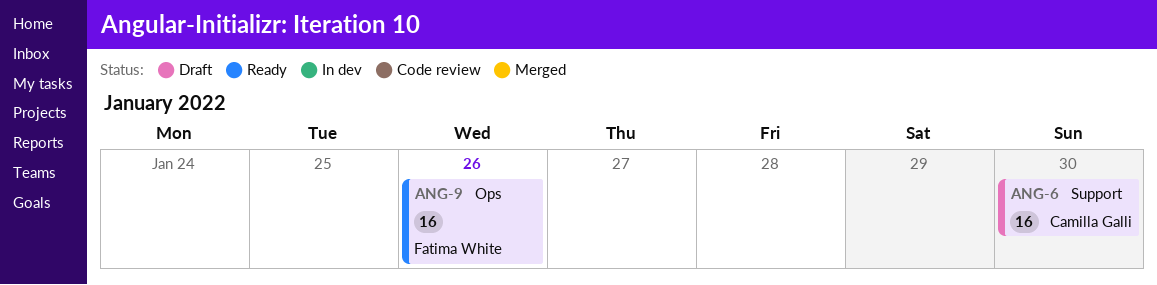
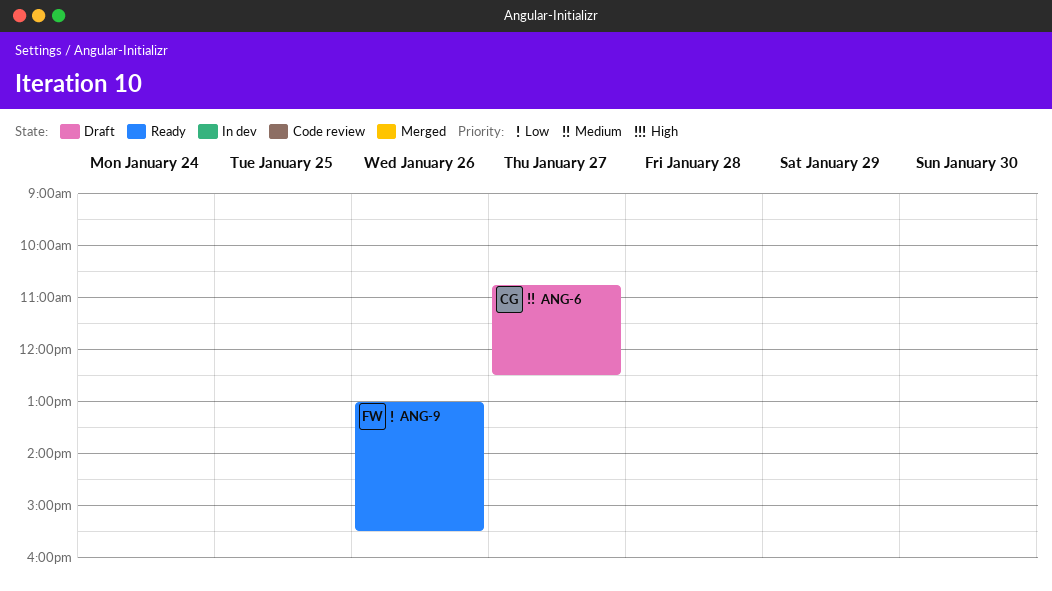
ANG-6, day: Jan 30 -> Jan 27

